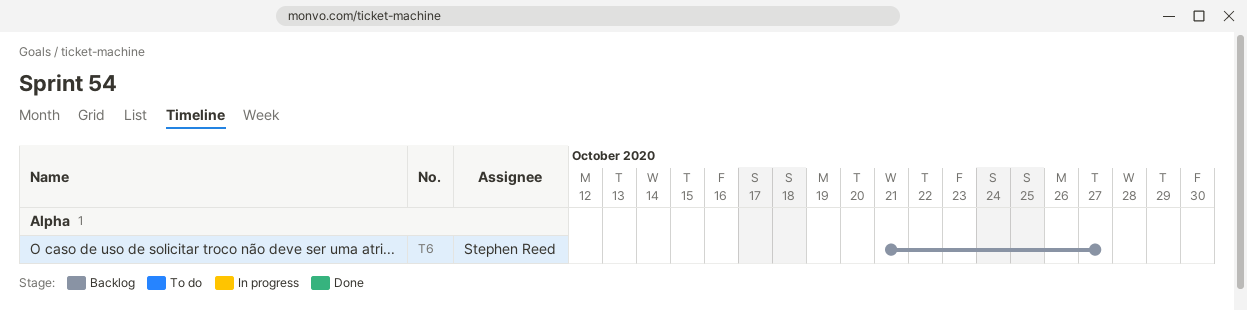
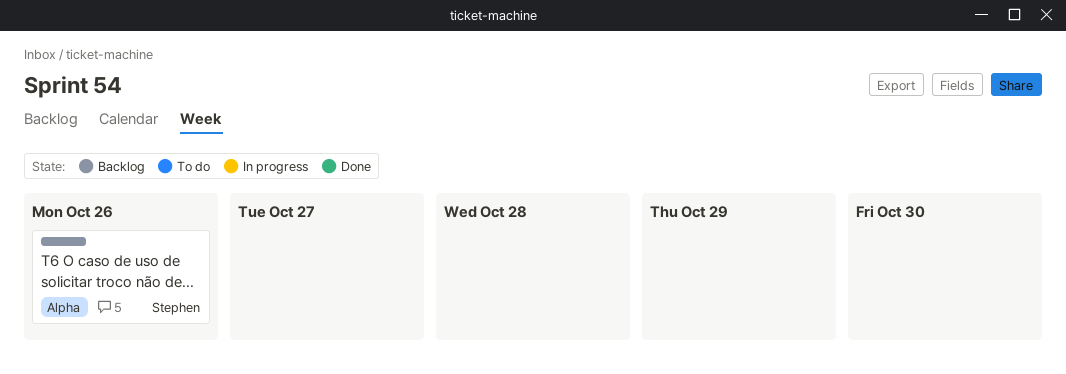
T6, due: Oct 27 -> Oct 26

